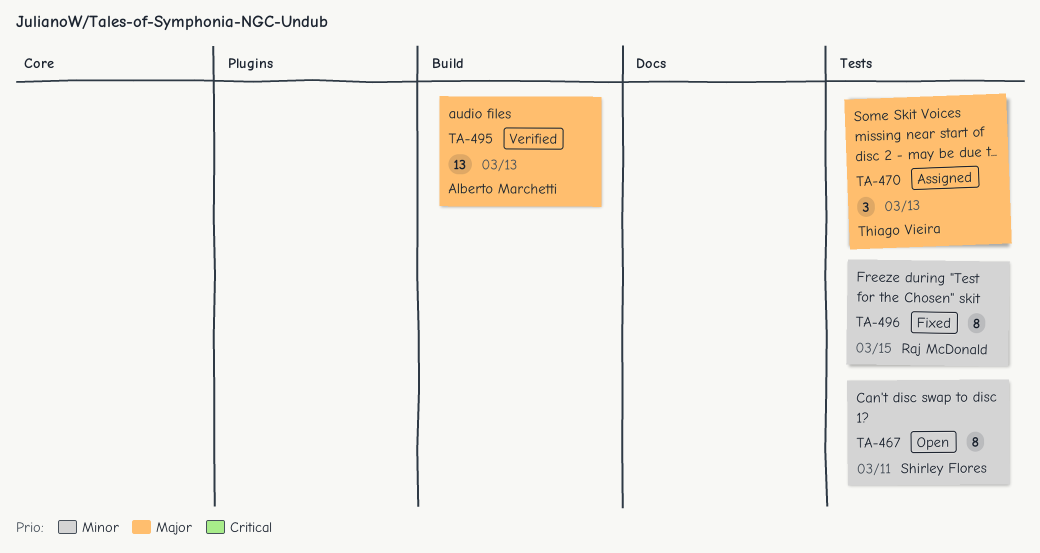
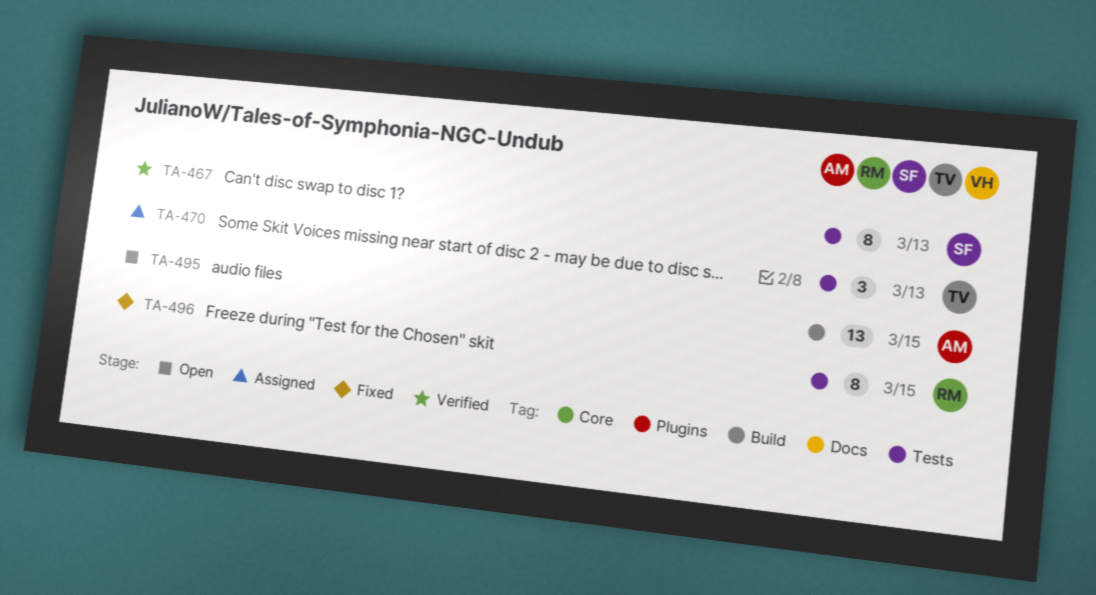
TA-467, status: Open -> Verified
TA-467, due: Mar 11 -> Mar 13
TA-495, status: Verified -> Open
TA-495, due: Mar 13 -> Mar 15

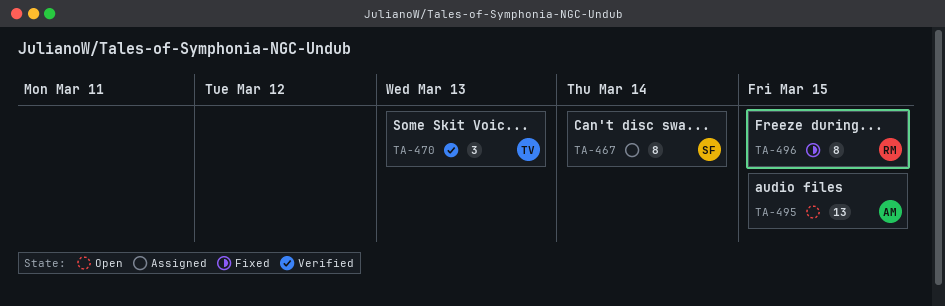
TA-467, status: Verified -> Assigned
TA-467, due: Mar 13 -> Mar 14
TA-470, status: Assigned -> Verified

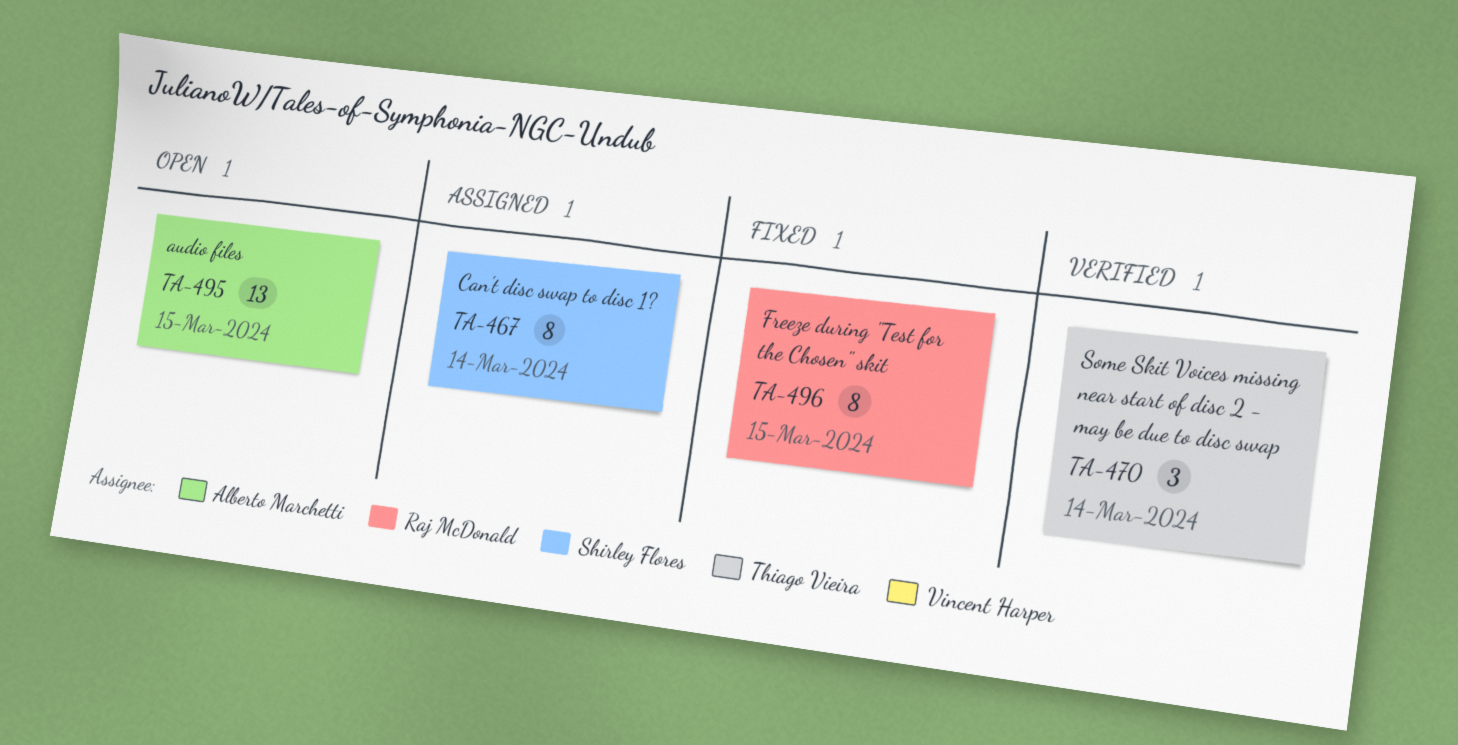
TA-470, due: Mar 13 -> Mar 14

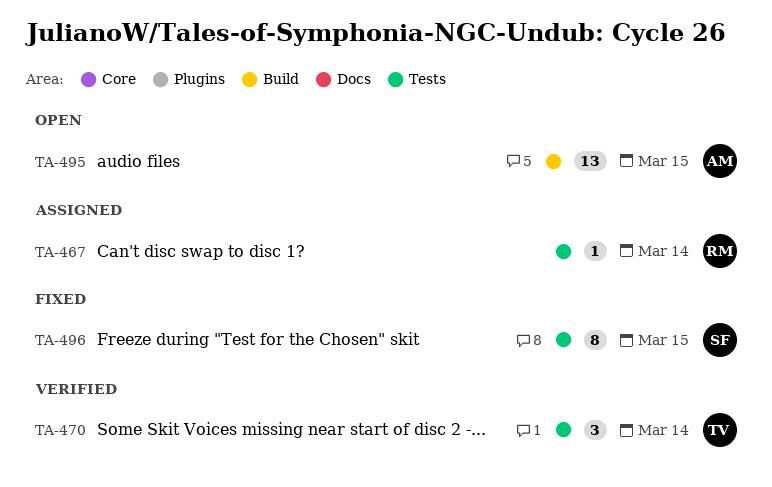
TA-467, owner: Shirley Flores -> Raj McDonald
TA-467, estimate: 8 -> 1
TA-496, owner: Raj McDonald -> Shirley Flores

